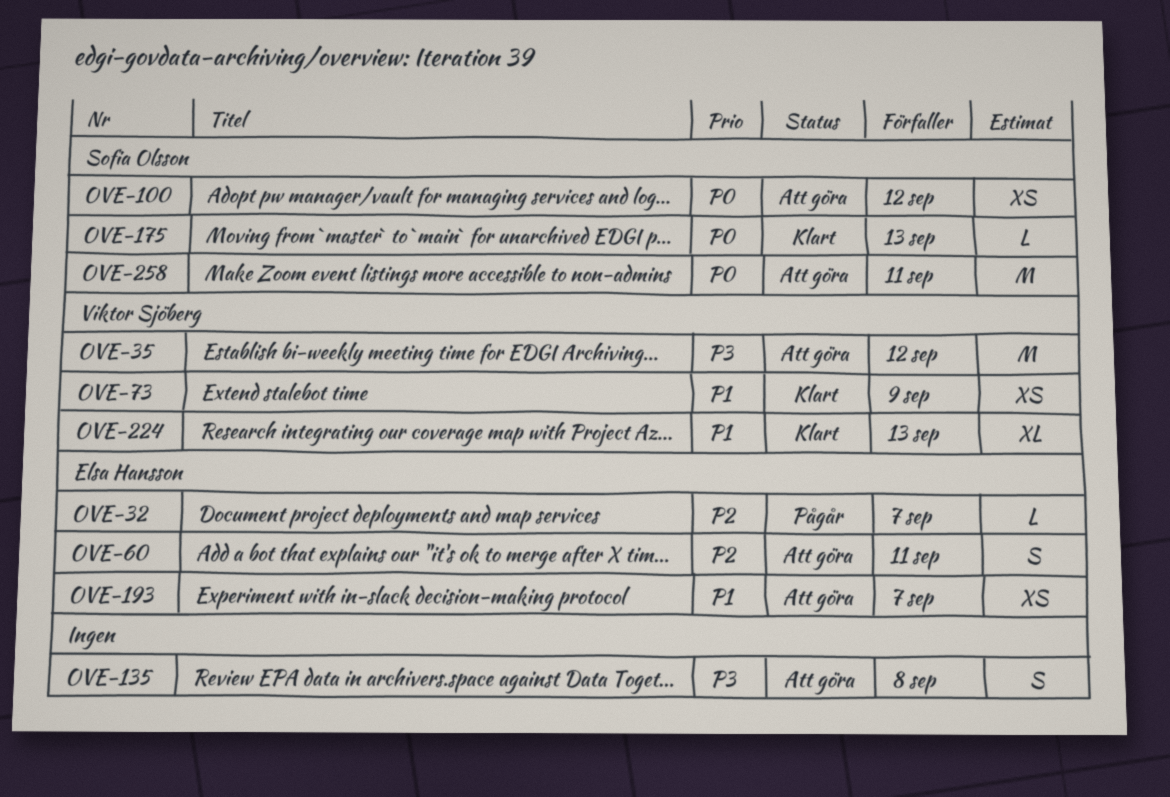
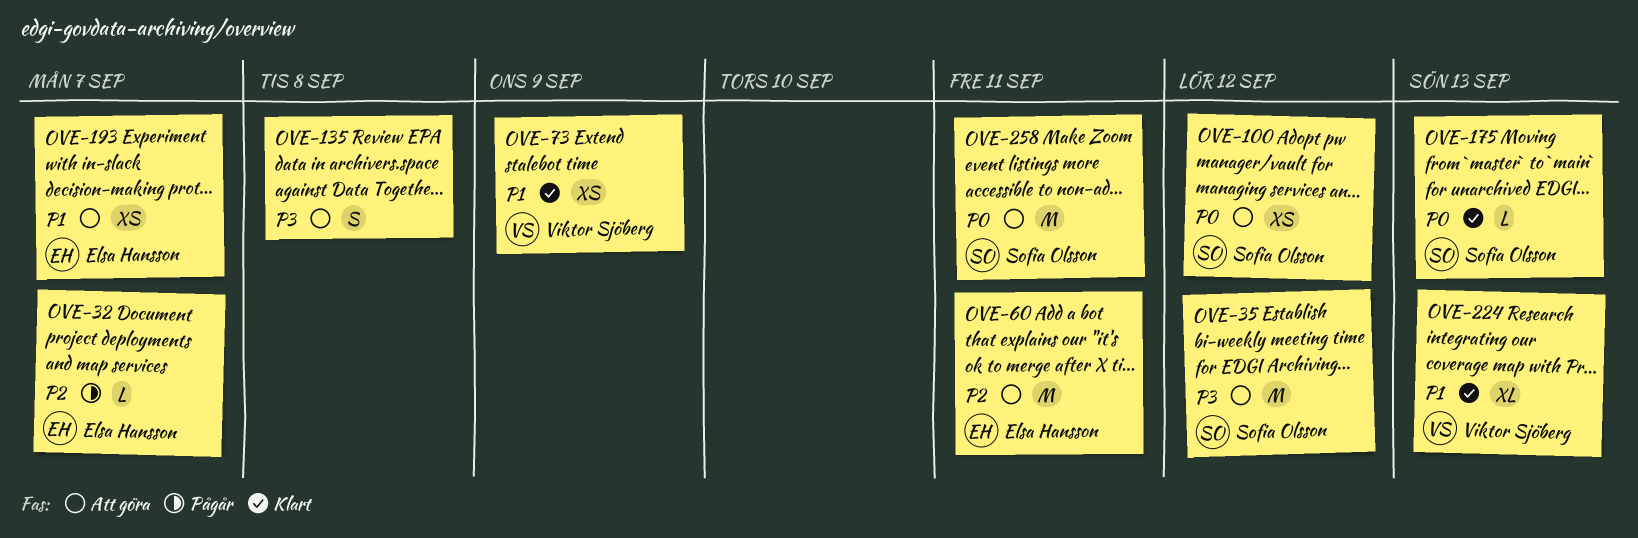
OVE-35, owner: Viktor Sjöberg -> Sofia Olsson
OVE-60, estimate: S -> M

